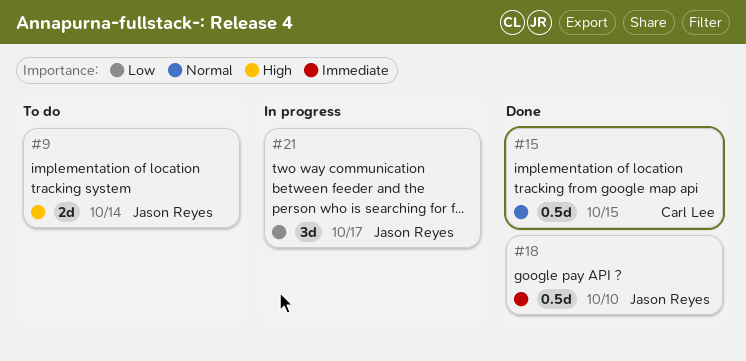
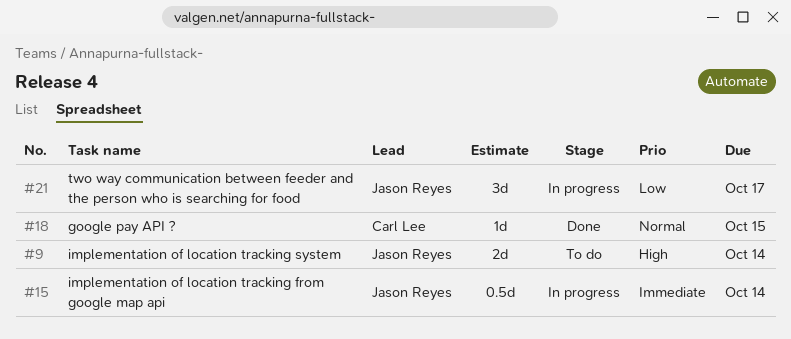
#15, status: Done -> In progress
#15, owner: Carl Lee -> Jason Reyes
#15, priority: Normal -> Immediate
#15, due: Oct 15 -> Oct 14
#18, owner: Jason Reyes -> Carl Lee
#18, priority: Immediate -> Normal
#18, estimate: 0.5d -> 1d
#18, due: Oct 10 -> Oct 15

